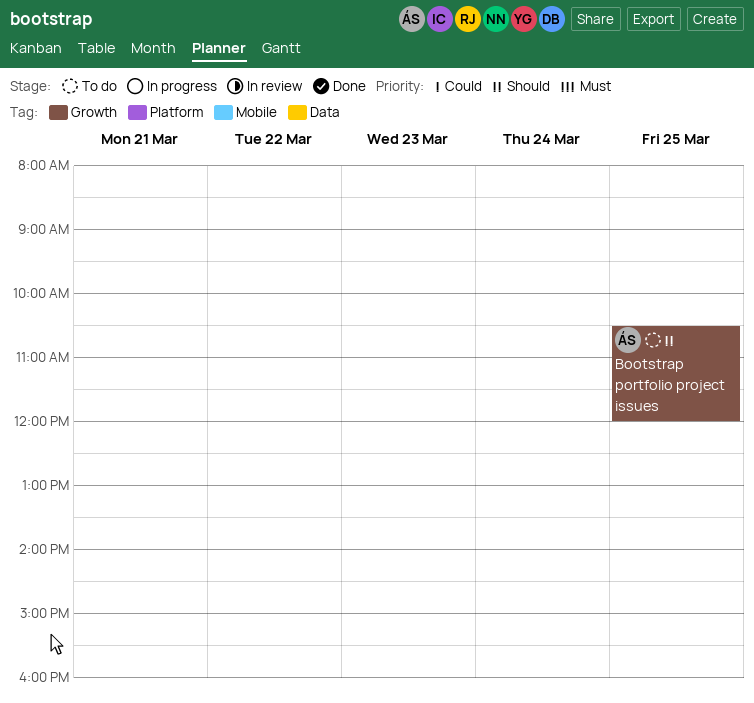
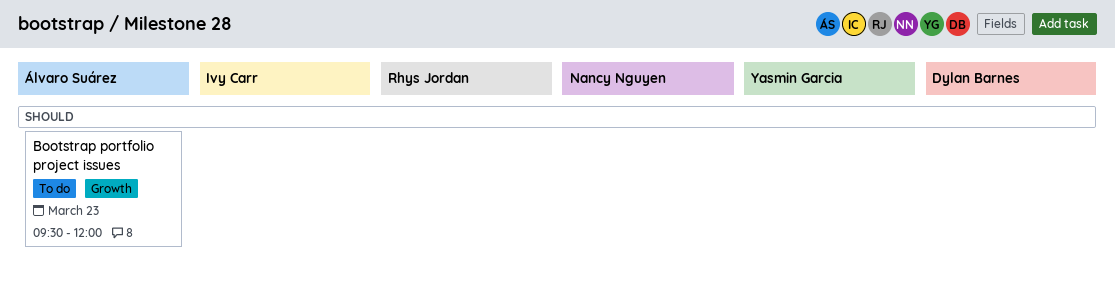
Bootstrap portfolio project issues, day: Mar 25 -> Mar 23
Bootstrap portfolio project issues, begins: 10:30 -> 09:30

